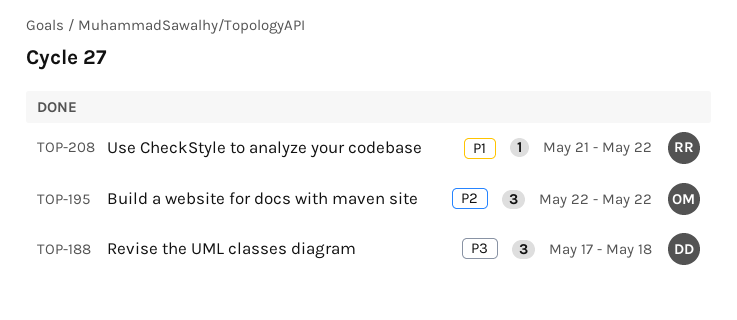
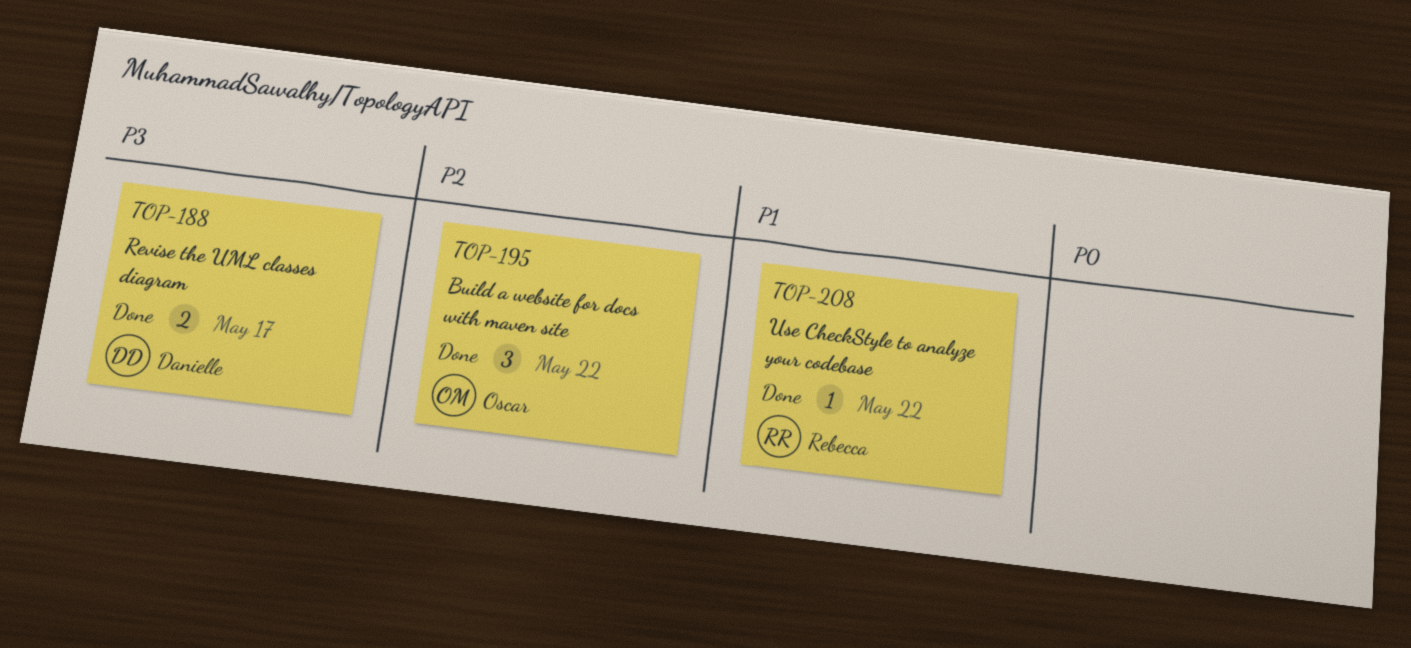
TOP-188, estimate: 3 -> 2
TOP-188, due: May 18 -> May 17

